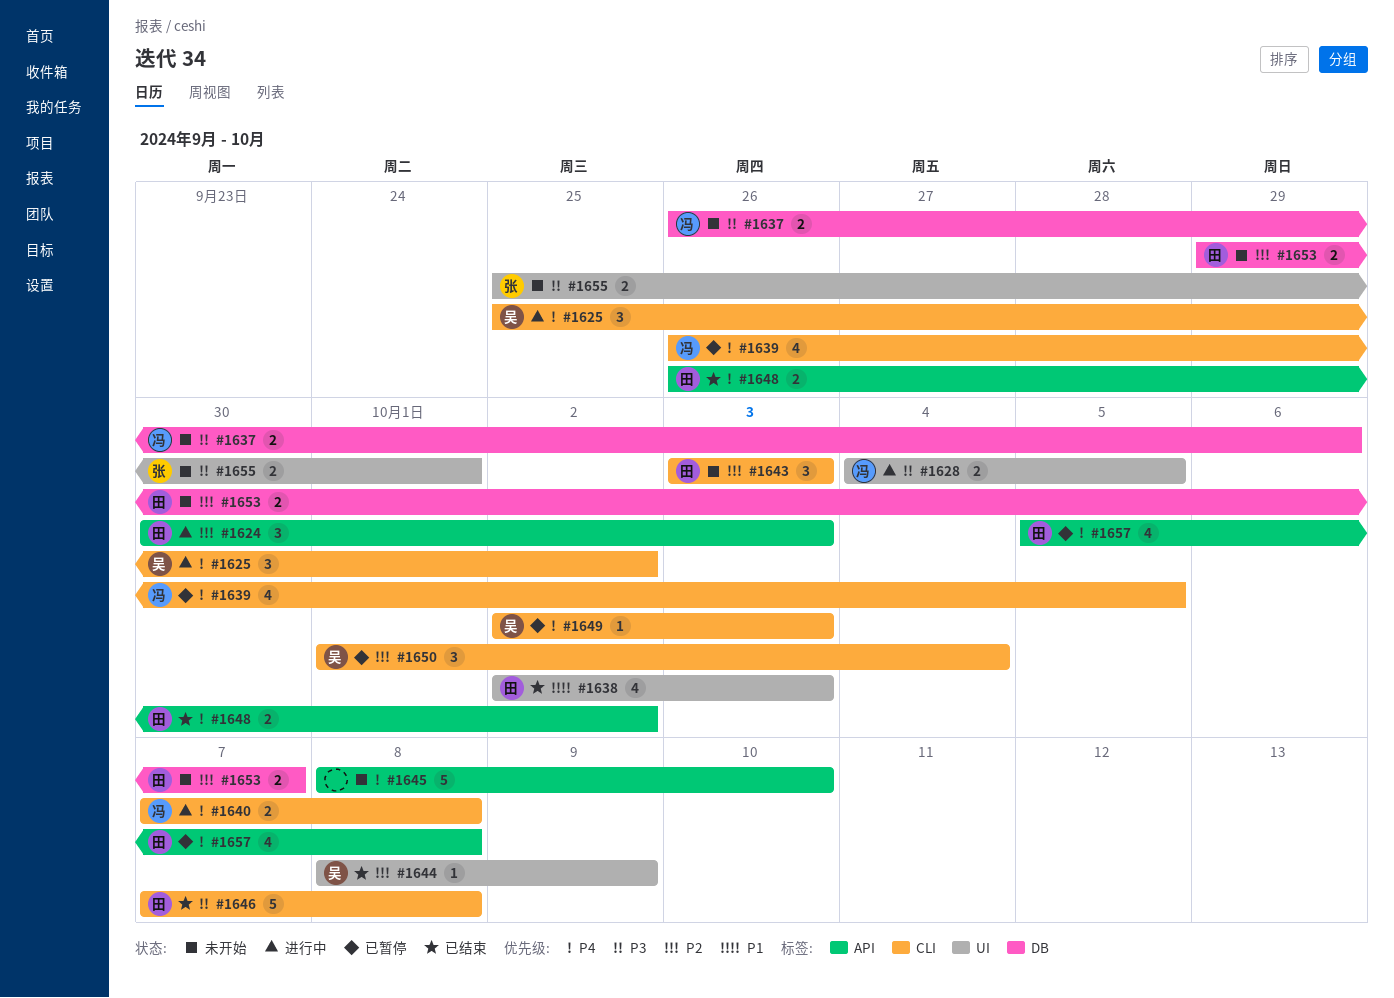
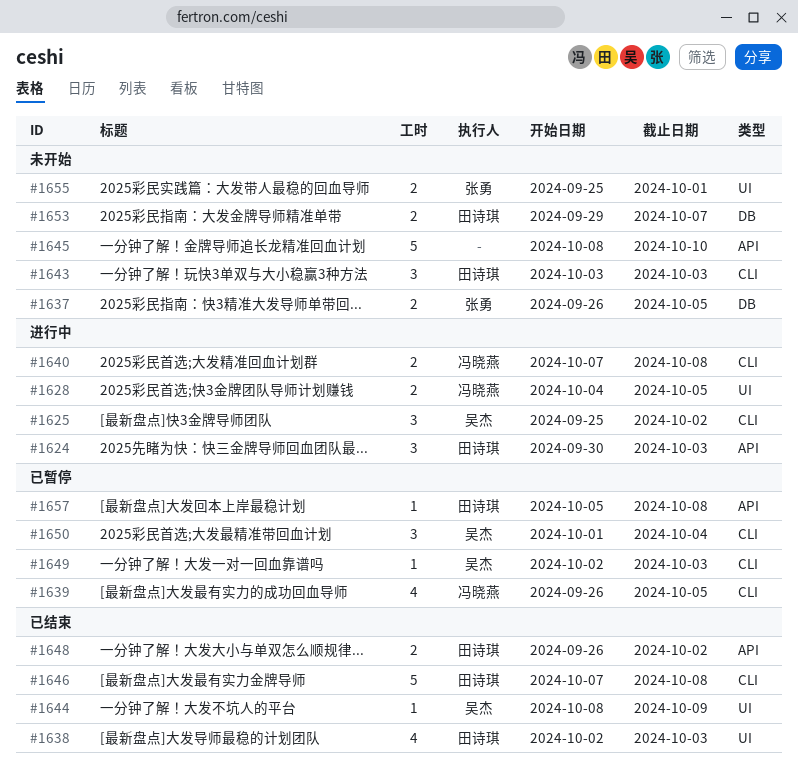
#1637, owner: 冯晓燕 -> 张勇
#1637, due: Oct 6 -> Oct 5
#1657, estimate: 4 -> 1

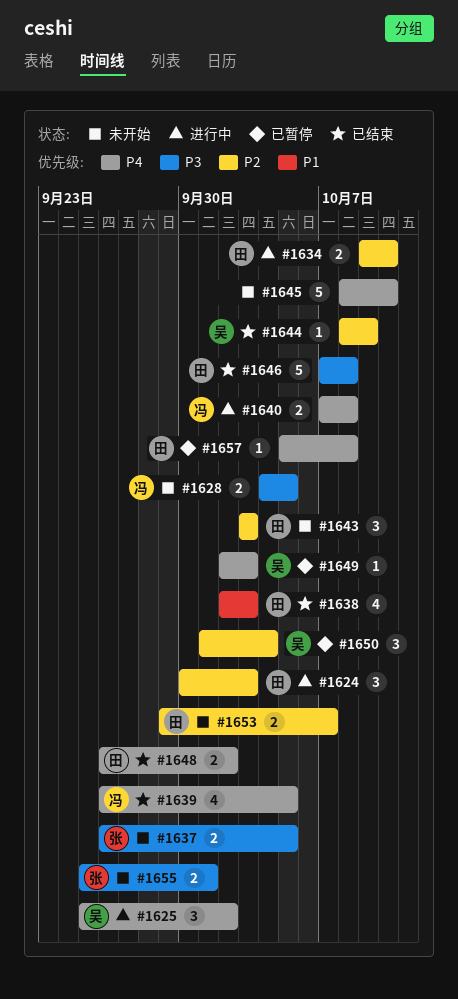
#1628, status: 进行中 -> 未开始
#1634: none -> present
#1639, status: 已暂停 -> 已结束

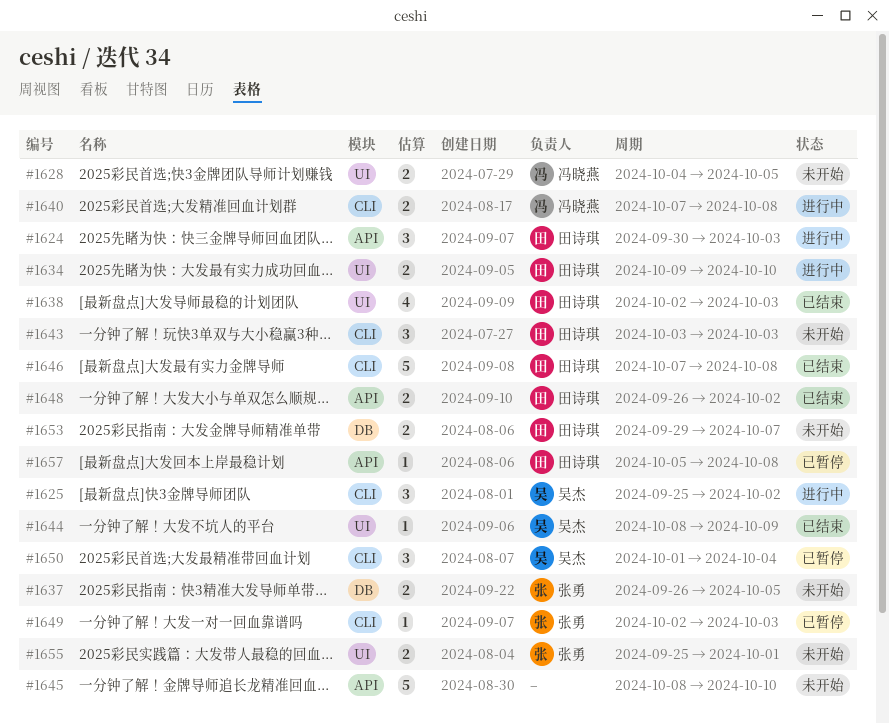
#1639: present -> none
#1649, owner: 吴杰 -> 张勇

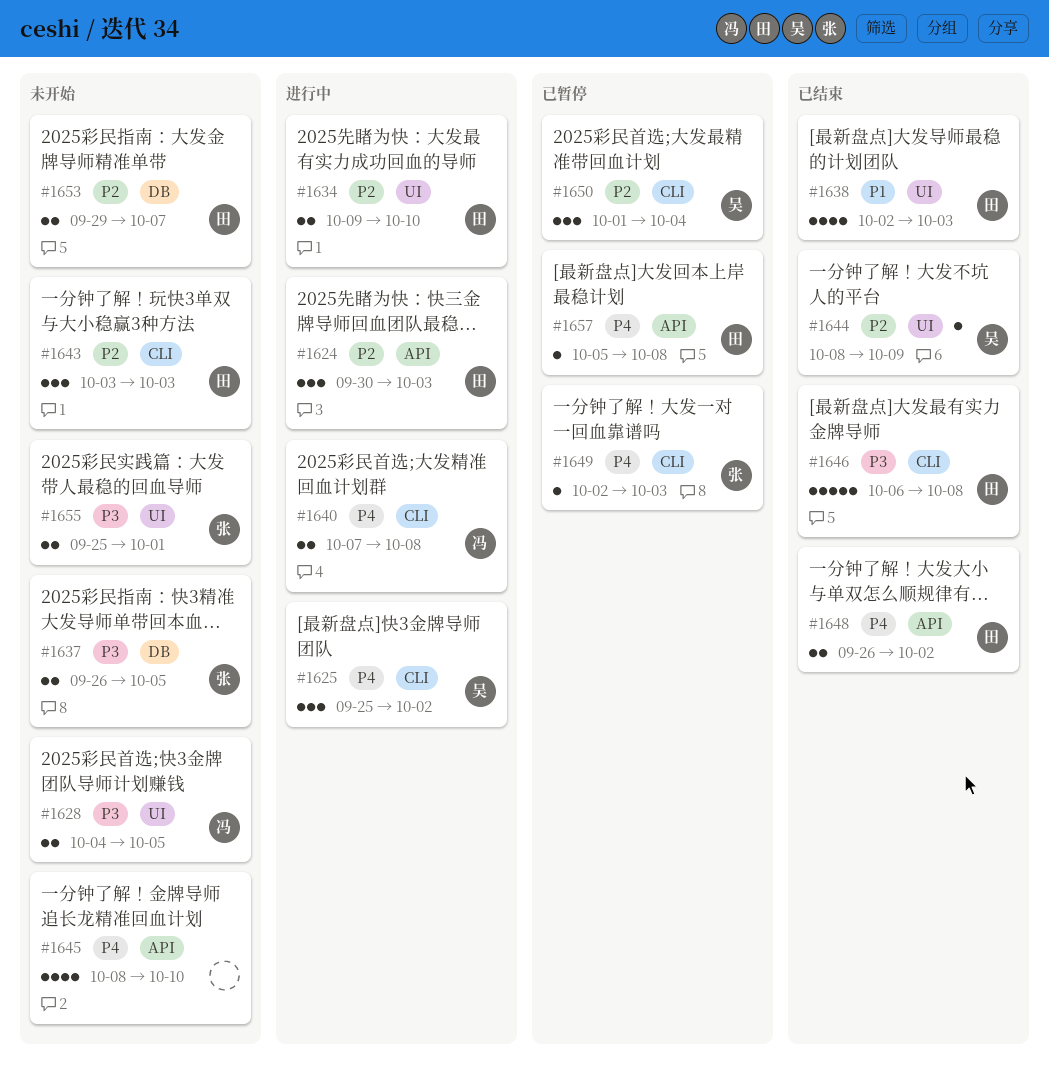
#1645, estimate: 5 -> 4
#1646, start: Oct 7 -> Oct 6

